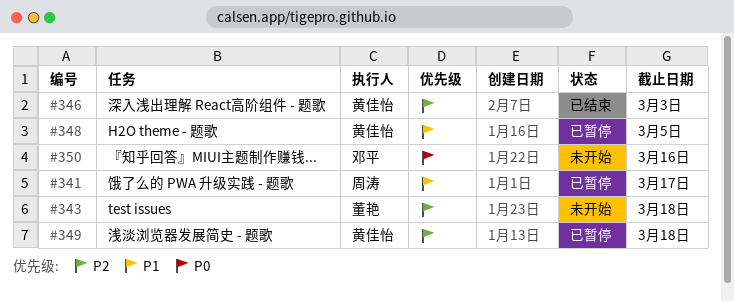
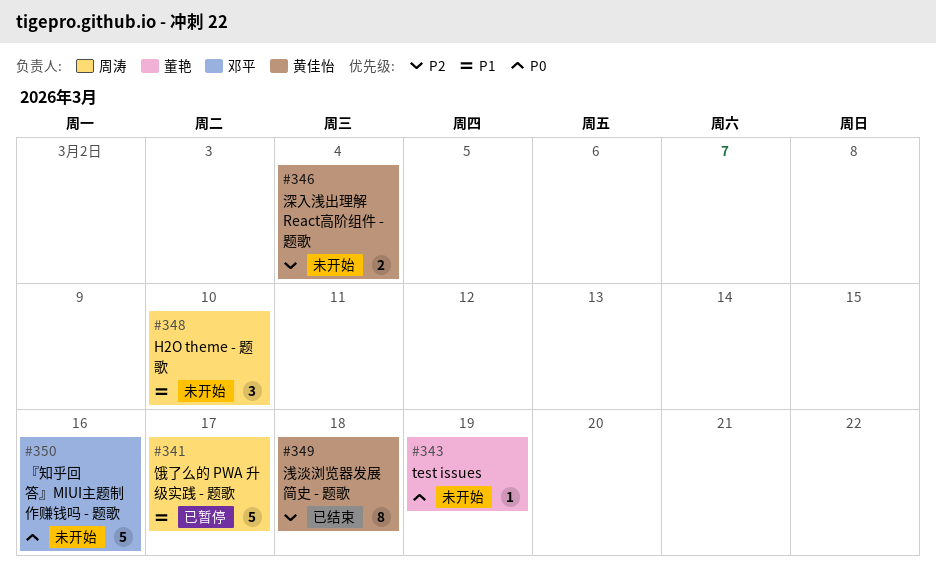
#343, priority: P2 -> P0
#343, due: Mar 18 -> Mar 19
#346, status: 已结束 -> 未开始
#346, due: Mar 3 -> Mar 4
#348, status: 已暂停 -> 未开始
#348, owner: 黄佳怡 -> 周涛
#348, due: Mar 5 -> Mar 10
#349, status: 已暂停 -> 已结束

